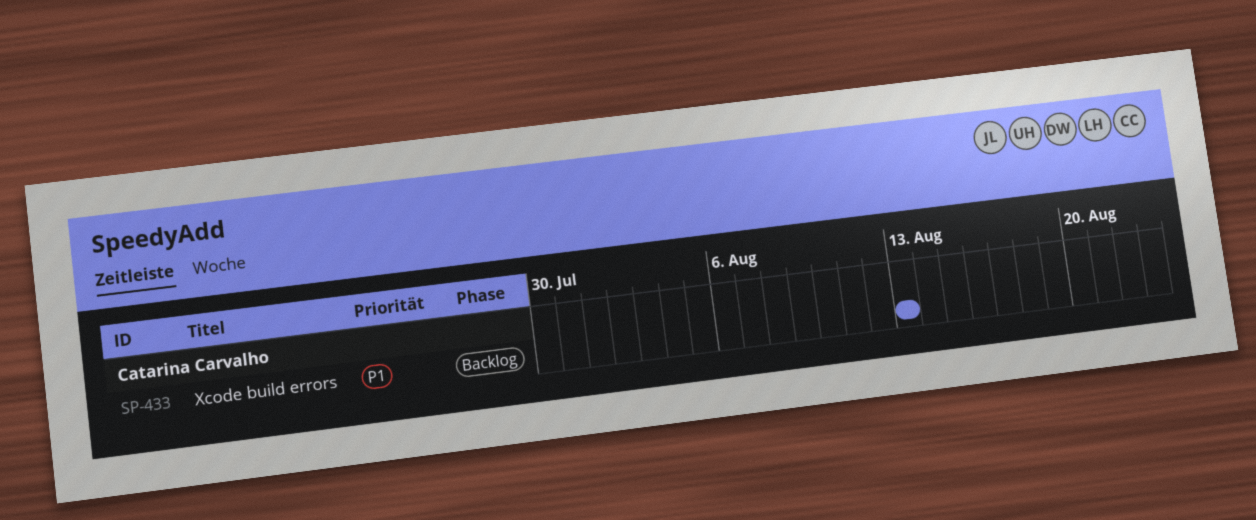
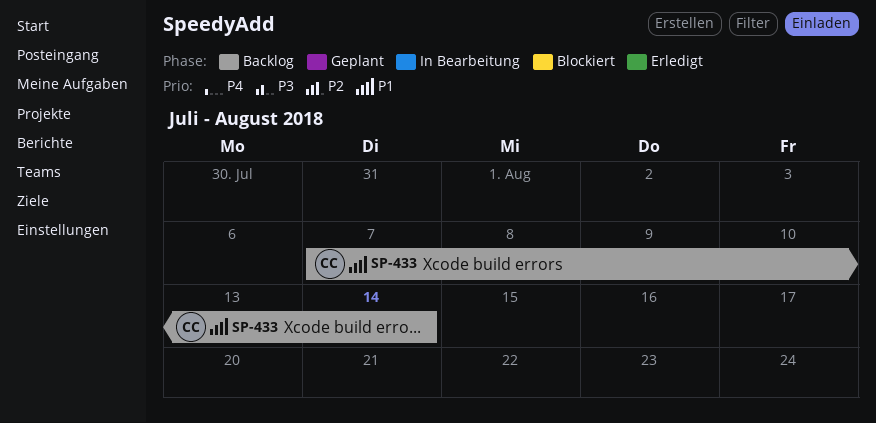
SP-433, start: Aug 13 -> Aug 7
SP-433, due: Aug 13 -> Aug 14

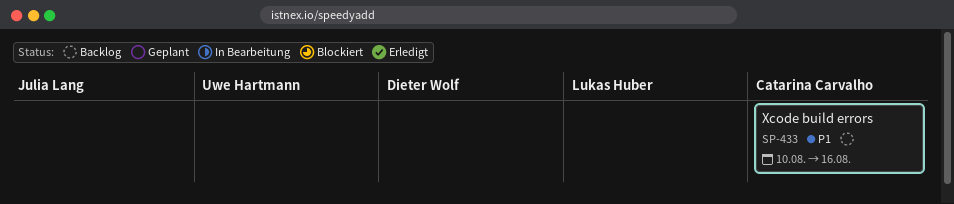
SP-433, start: Aug 7 -> Aug 10
SP-433, due: Aug 14 -> Aug 16

